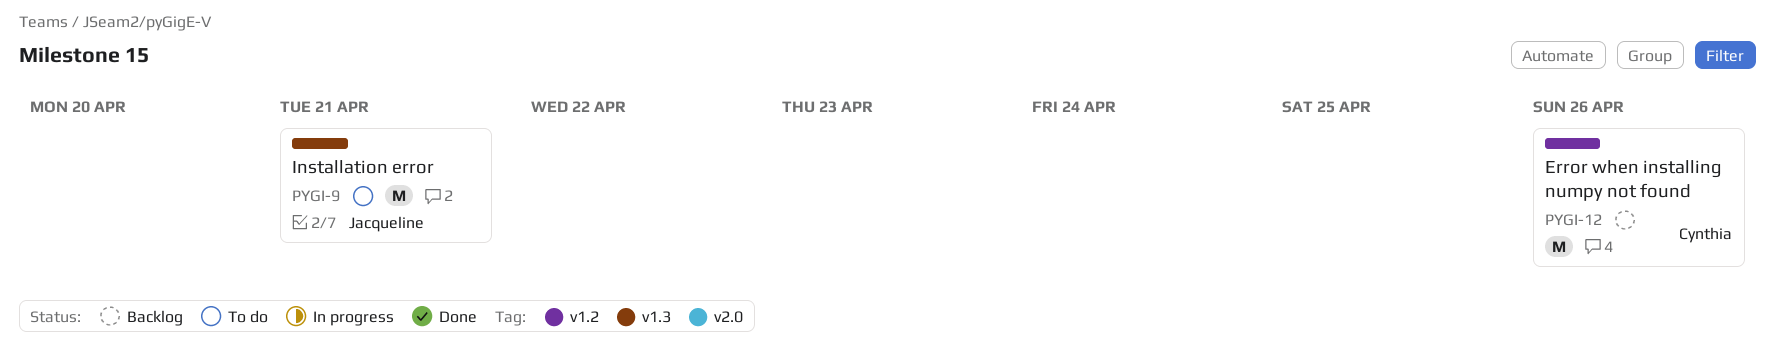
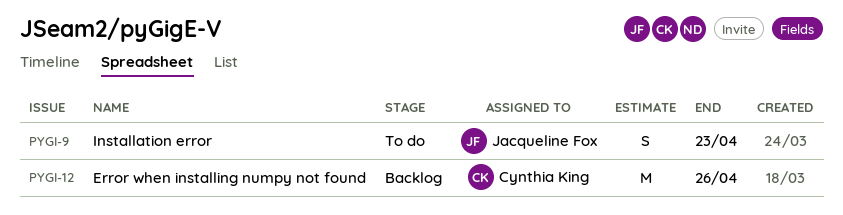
PYGI-9, estimate: M -> S
PYGI-9, due: Apr 21 -> Apr 23

